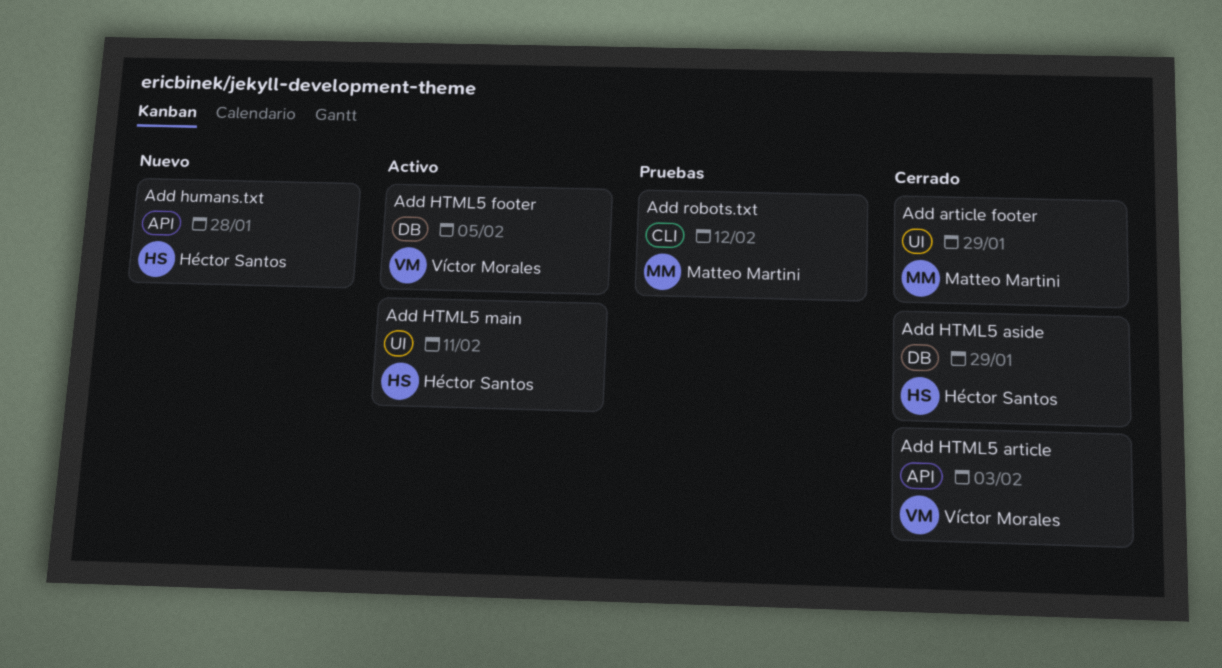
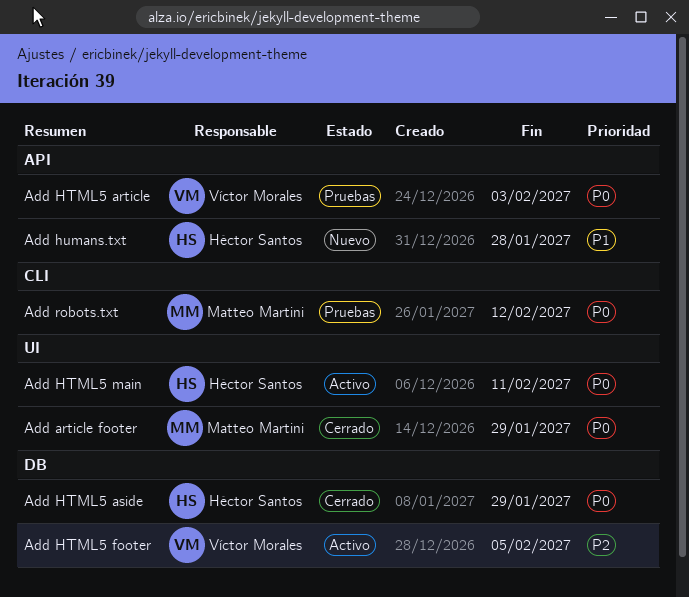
Add HTML5 article, status: Cerrado -> Pruebas

